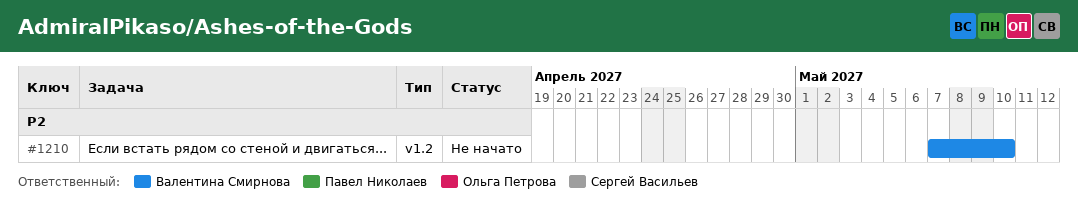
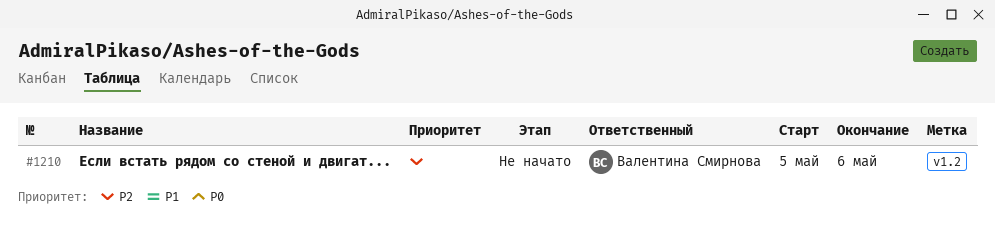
#1210, start: May 7 -> May 5
#1210, due: May 10 -> May 6

